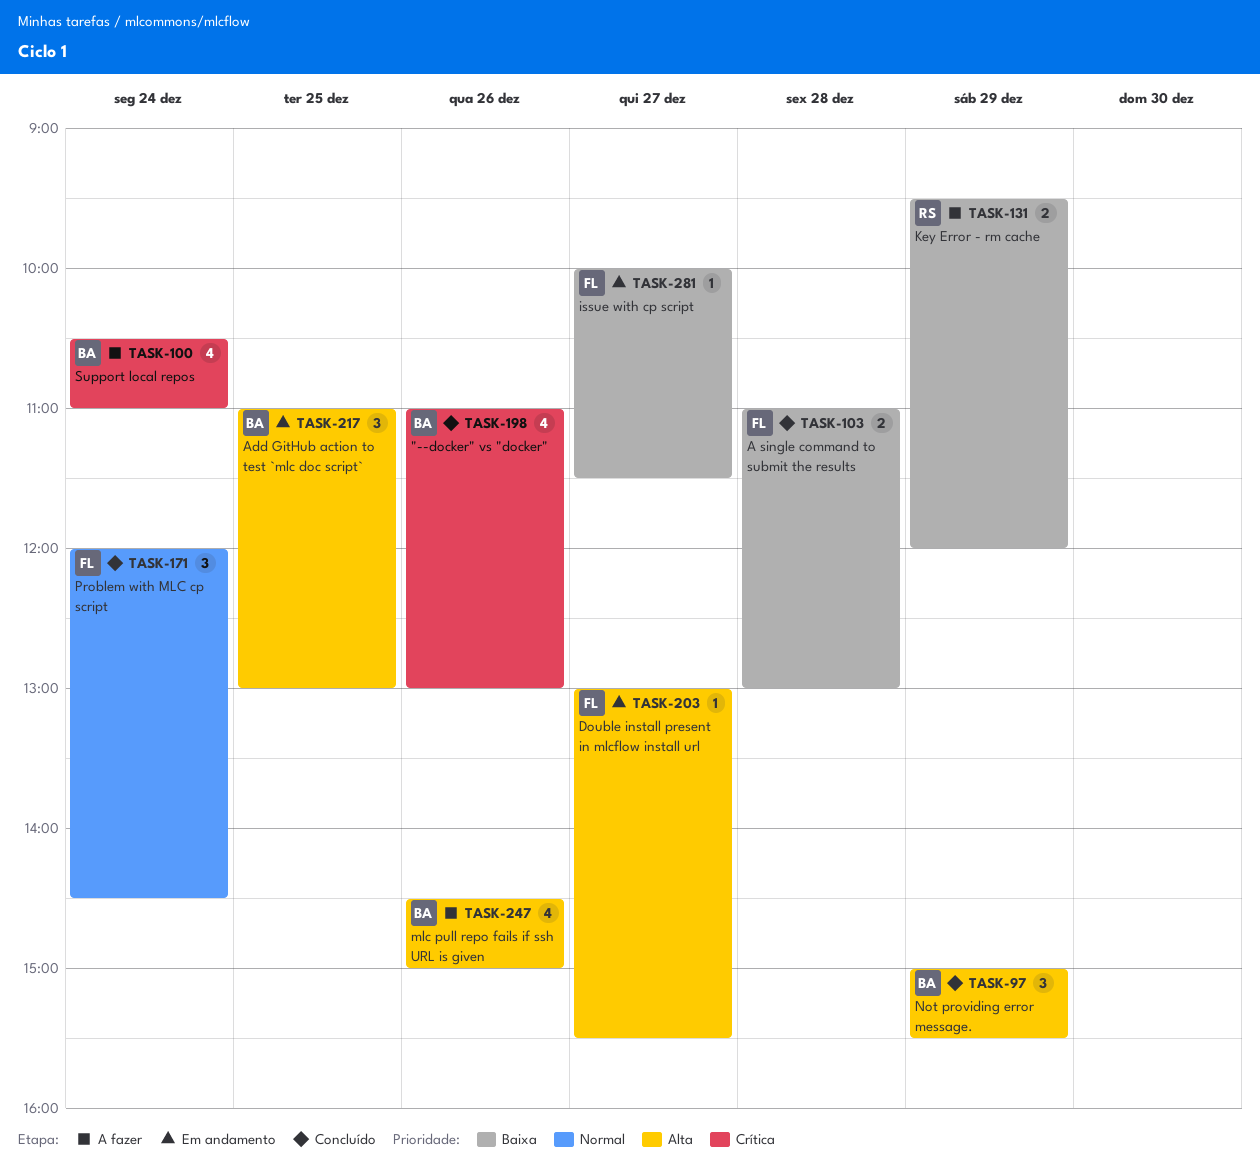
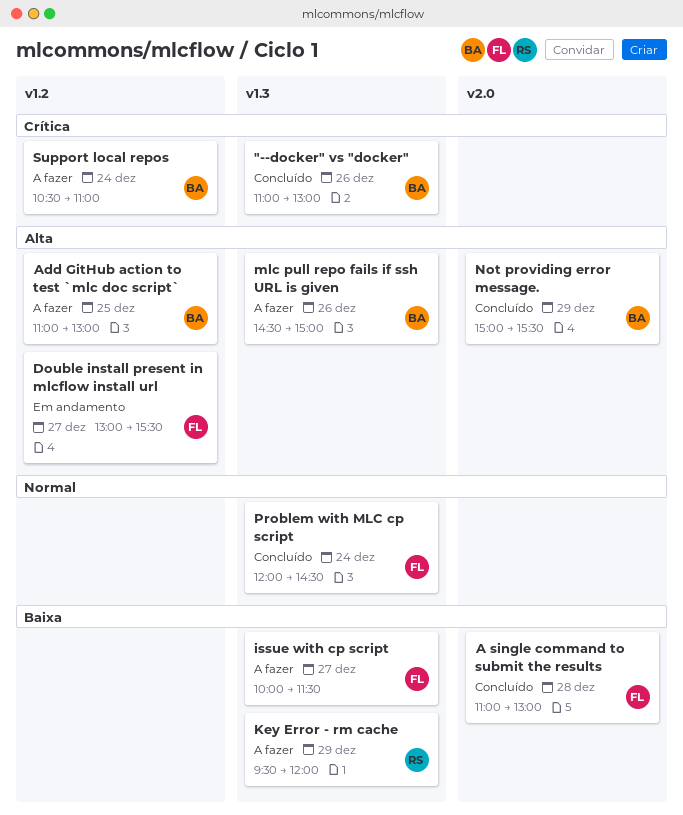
Add GitHub action to test `mlc doc script`, status: Em andamento -> A fazer
issue with cp script, status: Em andamento -> A fazer

